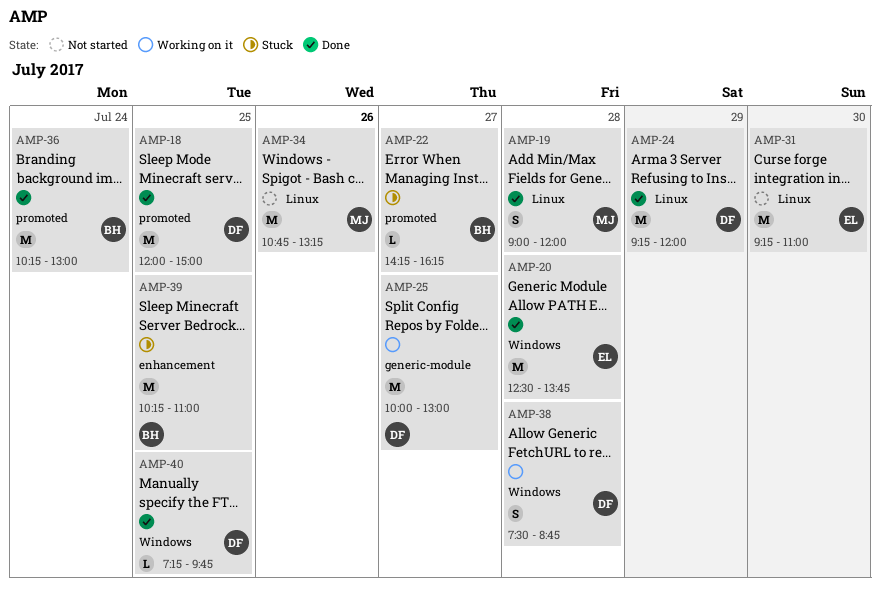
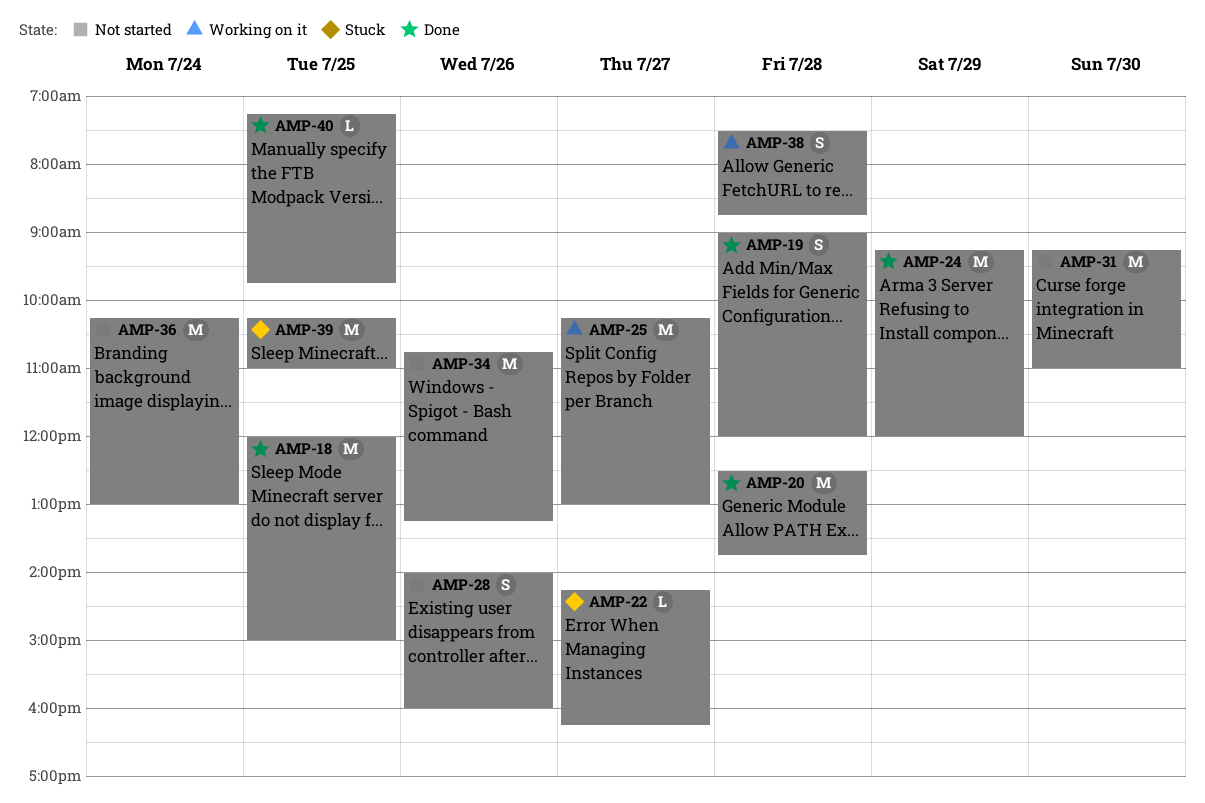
AMP-25, begins: 10:00 -> 10:15
AMP-28: none -> present
AMP-36, status: Done -> Not started

